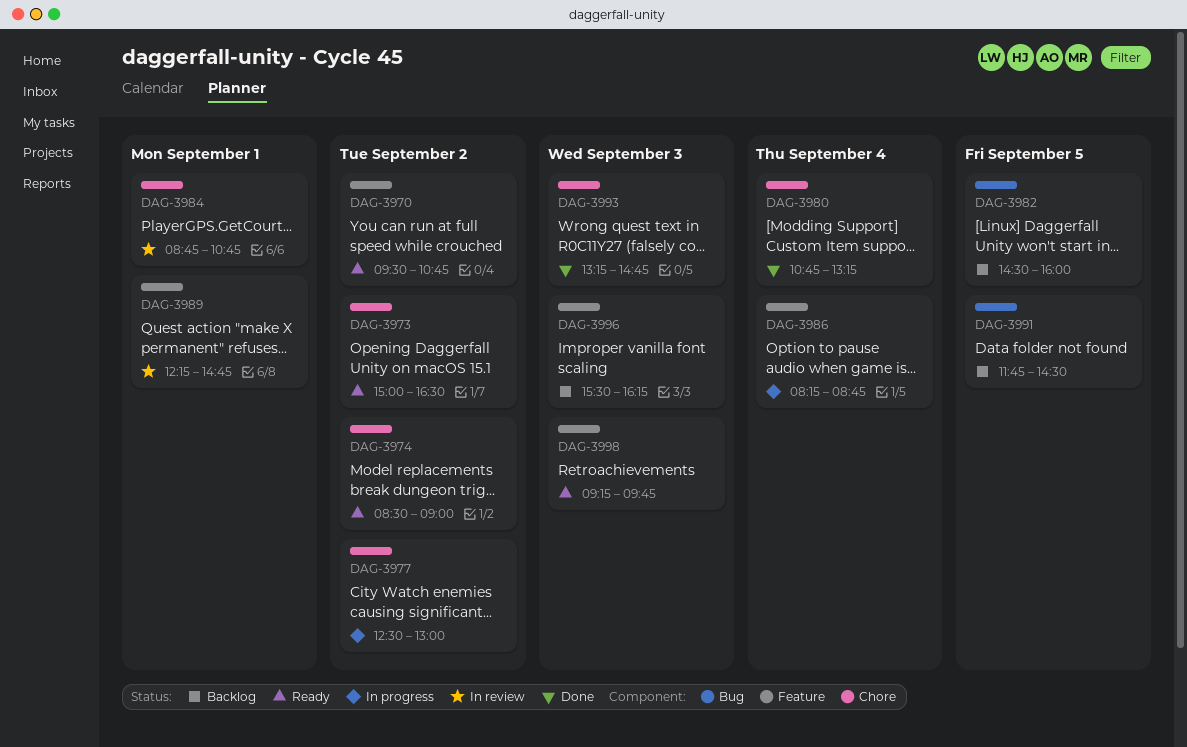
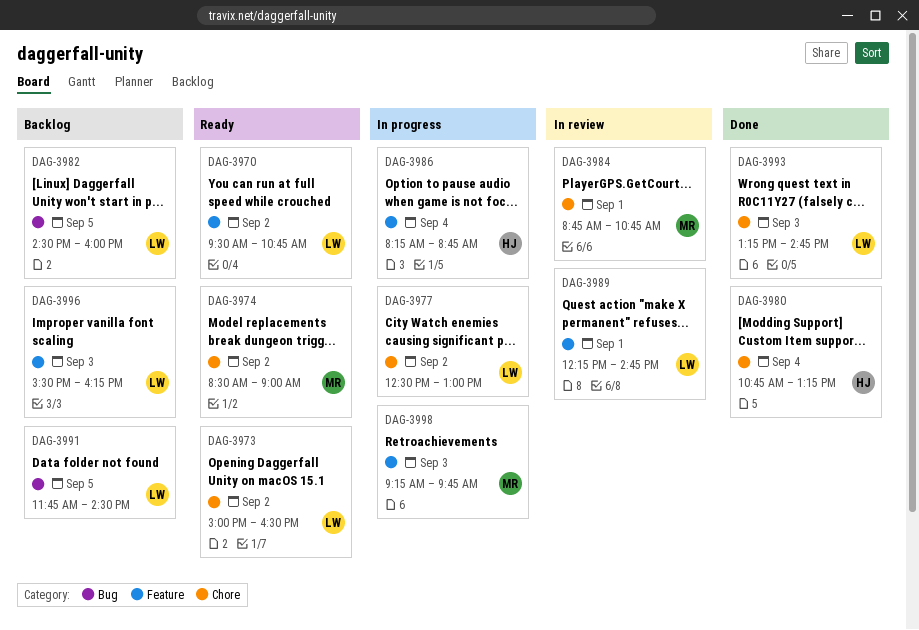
DAG-3998, status: Ready -> In progress

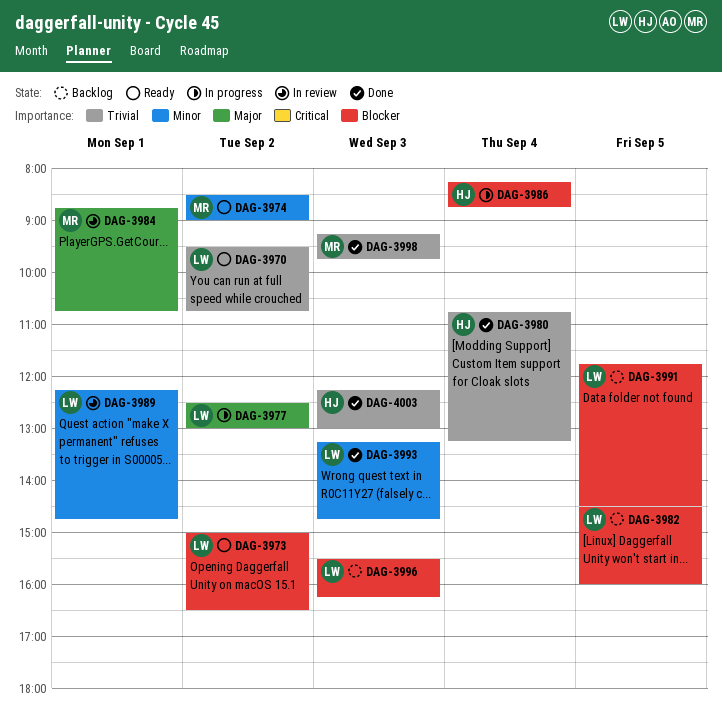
DAG-3998, status: In progress -> Done
DAG-4003: none -> present

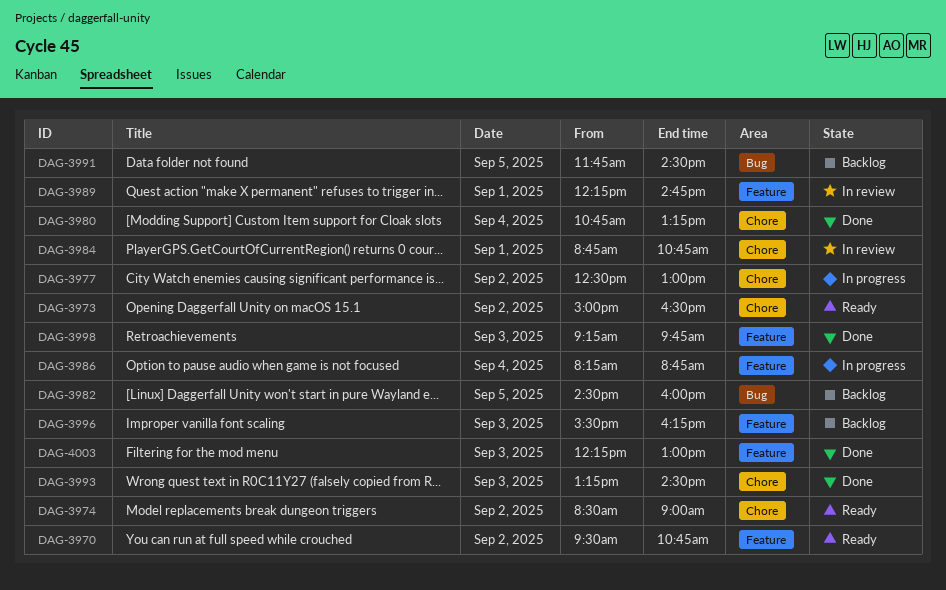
DAG-3993, ends: 14:45 -> 14:30

